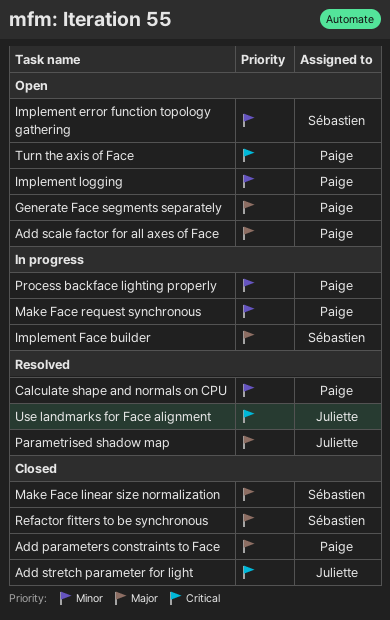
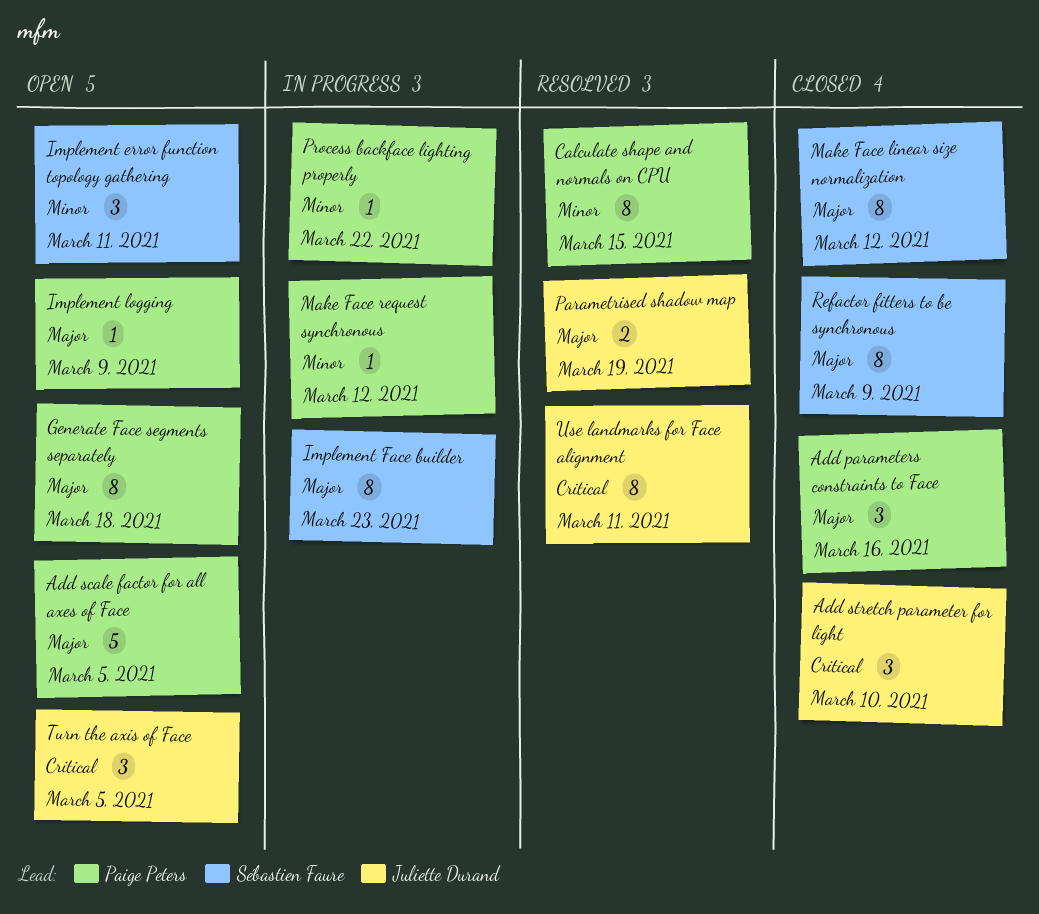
Implement logging, priority: Minor -> Major
Turn the axis of Face, owner: Paige Peters -> Juliette Durand

